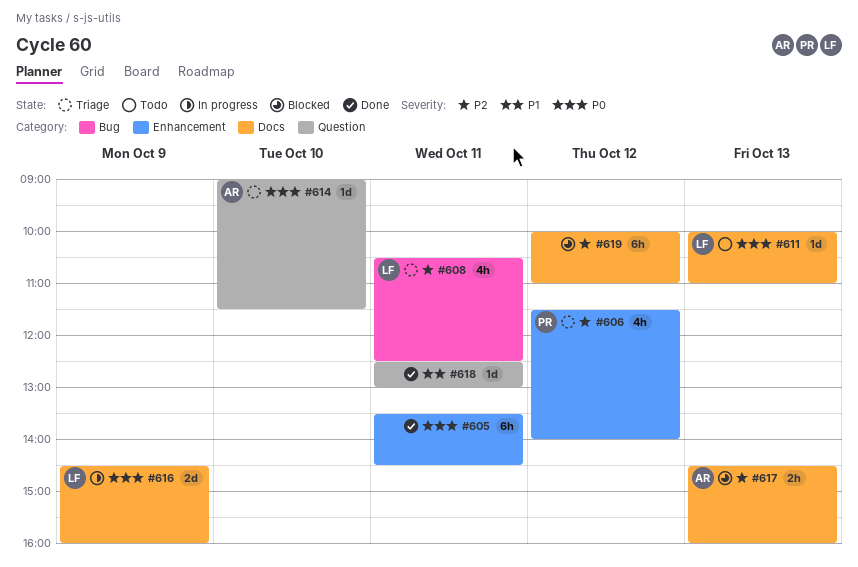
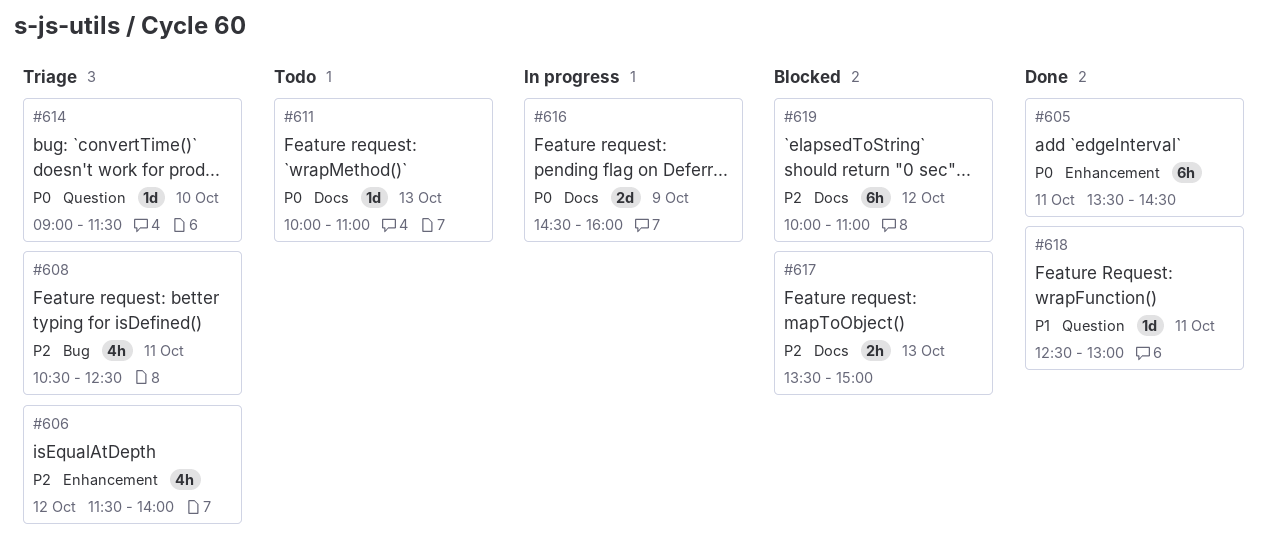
#617, begins: 14:30 -> 13:30
#617, ends: 16:00 -> 15:00

